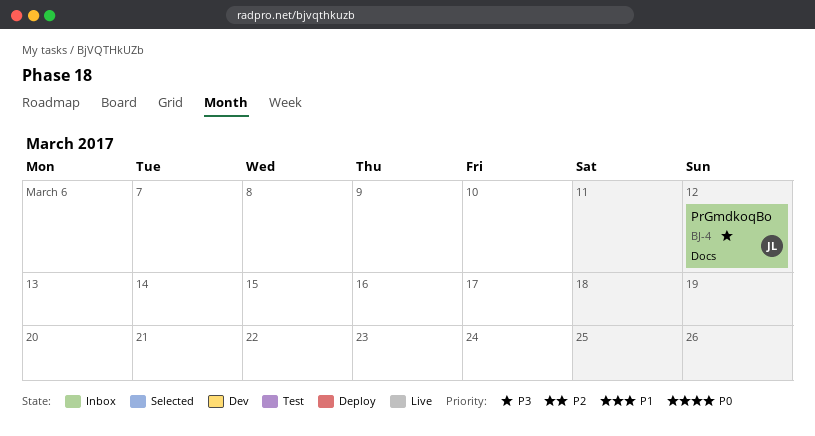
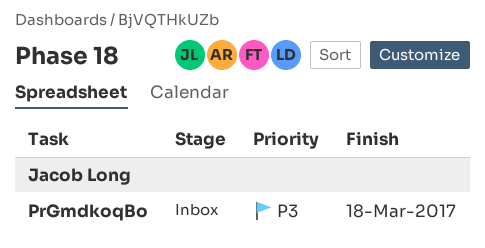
PrGmdkoqBo, due: Mar 12 -> Mar 18

